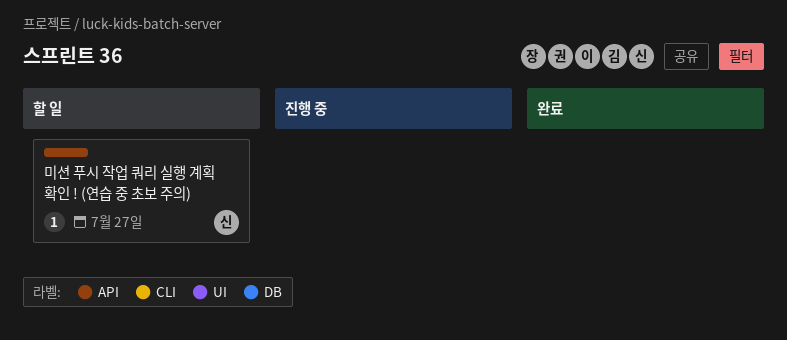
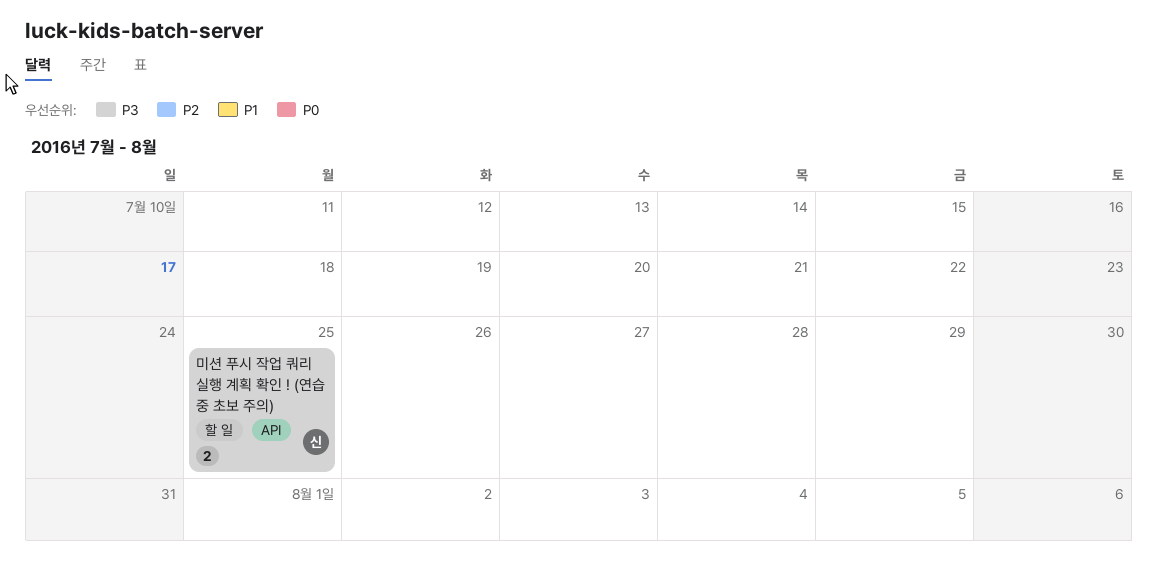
미션 푸시 작업 쿼리 실행 계획 확인 ! (연습 중 초보 주의), estimate: 1 -> 2
미션 푸시 작업 쿼리 실행 계획 확인 ! (연습 중 초보 주의), due: Jul 27 -> Jul 25

